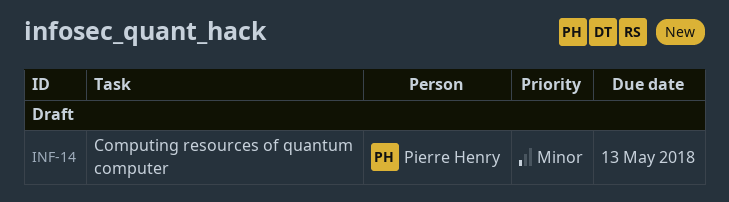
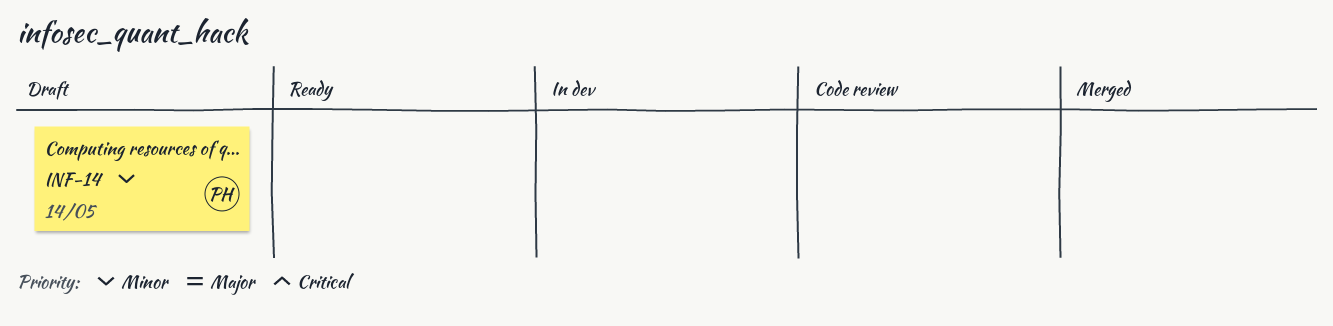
INF-14, due: May 13 -> May 14

